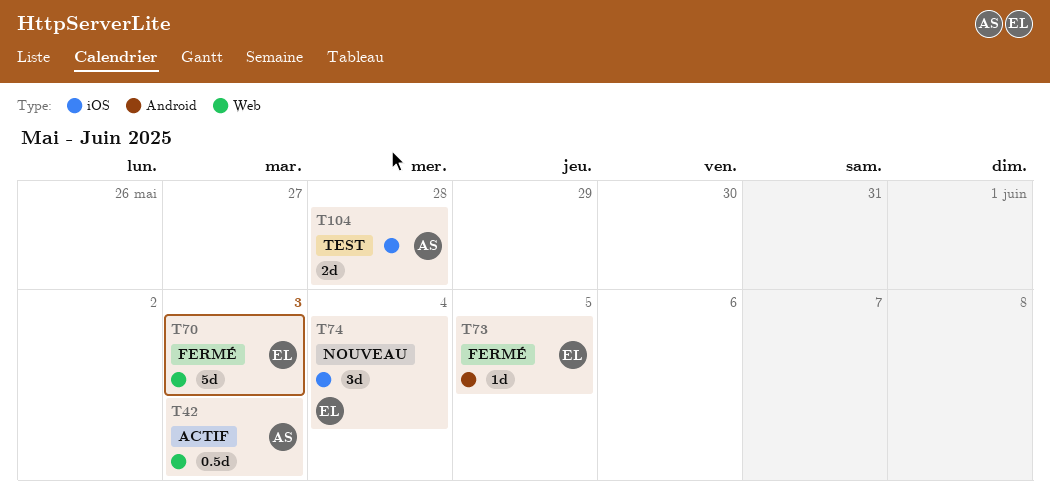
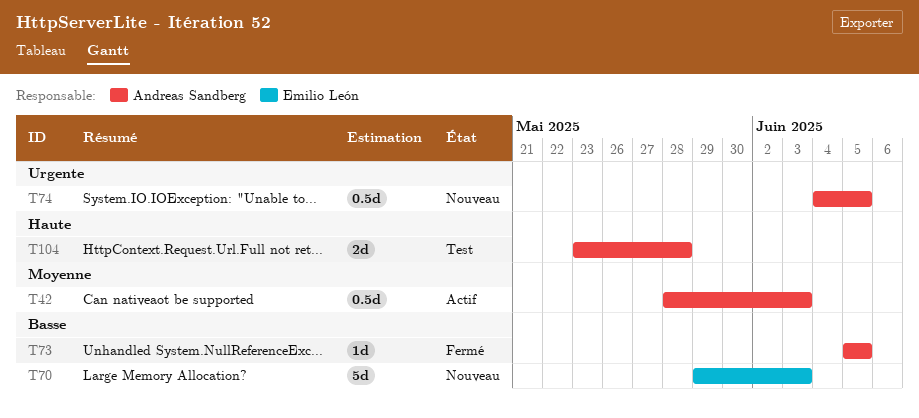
T70, status: Fermé -> Nouveau
T73, owner: Emilio León -> Andreas Sandberg
T74, owner: Emilio León -> Andreas Sandberg
T74, estimate: 3d -> 0.5d
T74, due: Jun 4 -> Jun 5

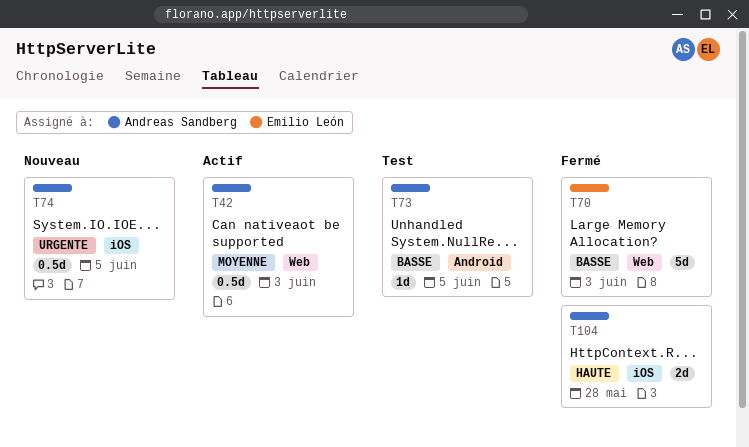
T70, status: Nouveau -> Fermé
T73, status: Fermé -> Test
T104, status: Test -> Fermé

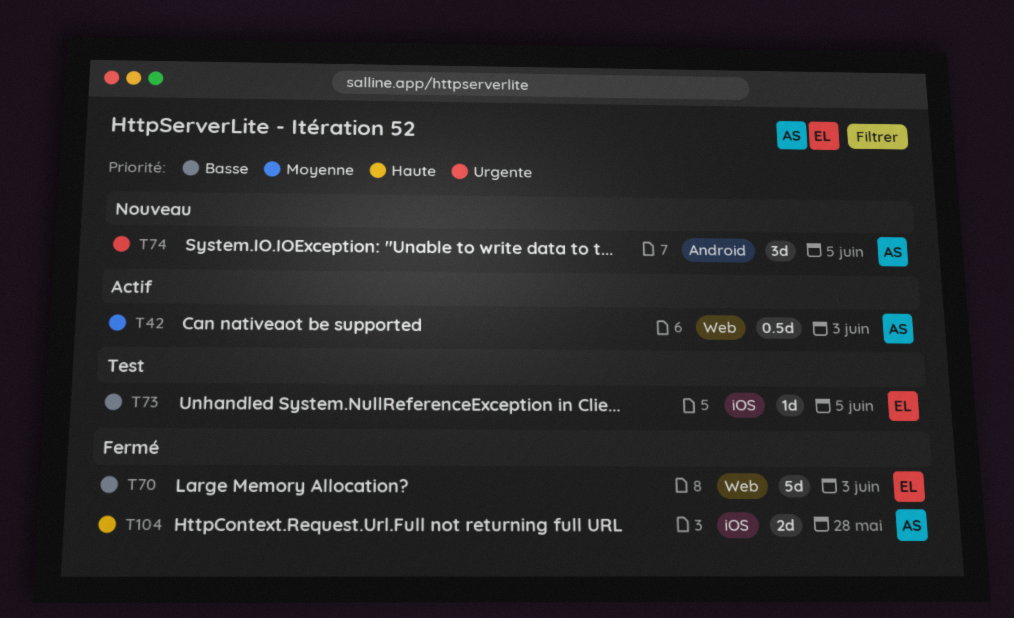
T73, owner: Andreas Sandberg -> Emilio León
T73, label: Android -> iOS
T74, label: iOS -> Android
T74, estimate: 0.5d -> 3d

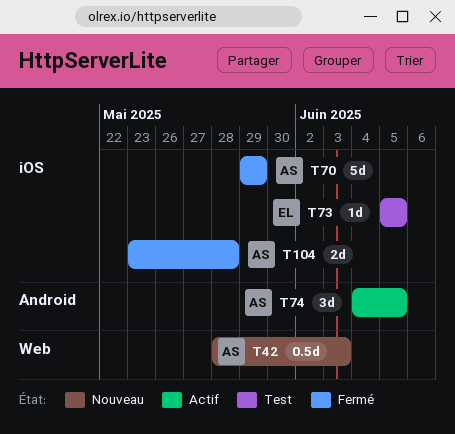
T42, status: Actif -> Nouveau
T70, owner: EL -> AS
T70, label: Web -> iOS
T70, due: Jun 3 -> May 29
T74, status: Nouveau -> Actif

